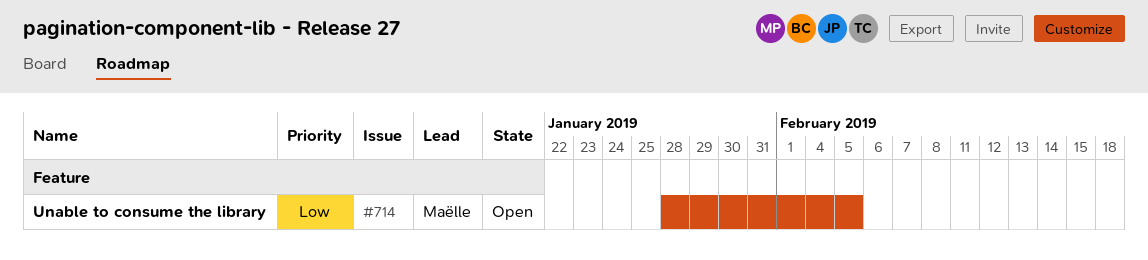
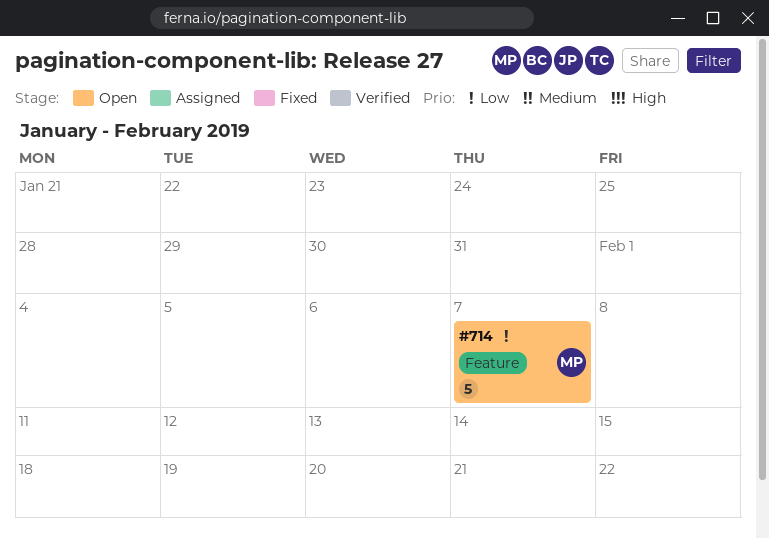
#714, due: Feb 5 -> Feb 7

